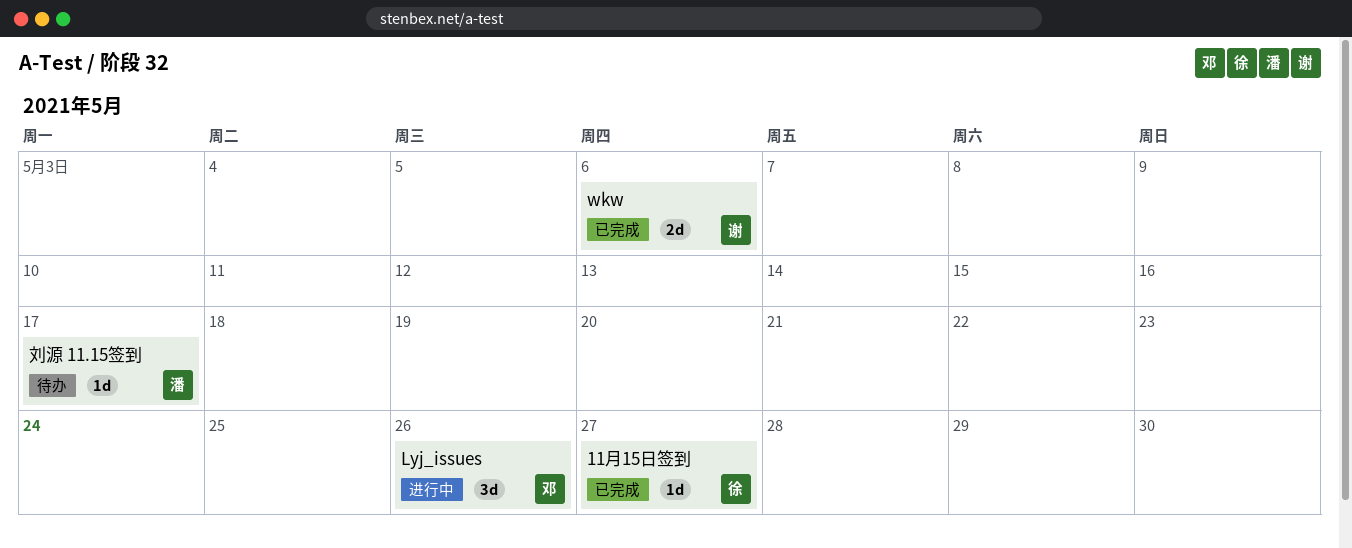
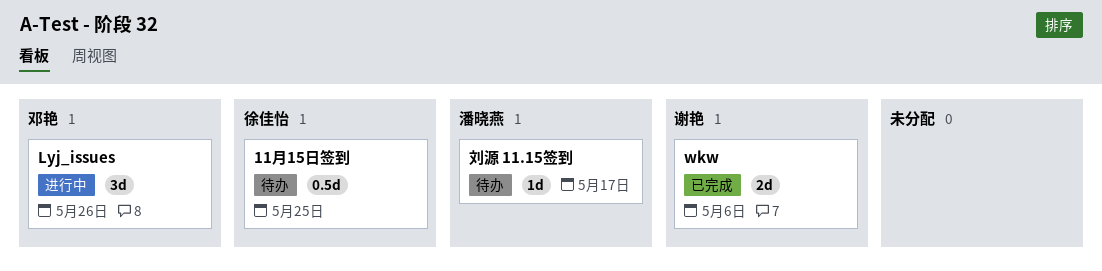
11月15日签到, status: 已完成 -> 待办
11月15日签到, estimate: 1d -> 0.5d
11月15日签到, due: May 27 -> May 25

